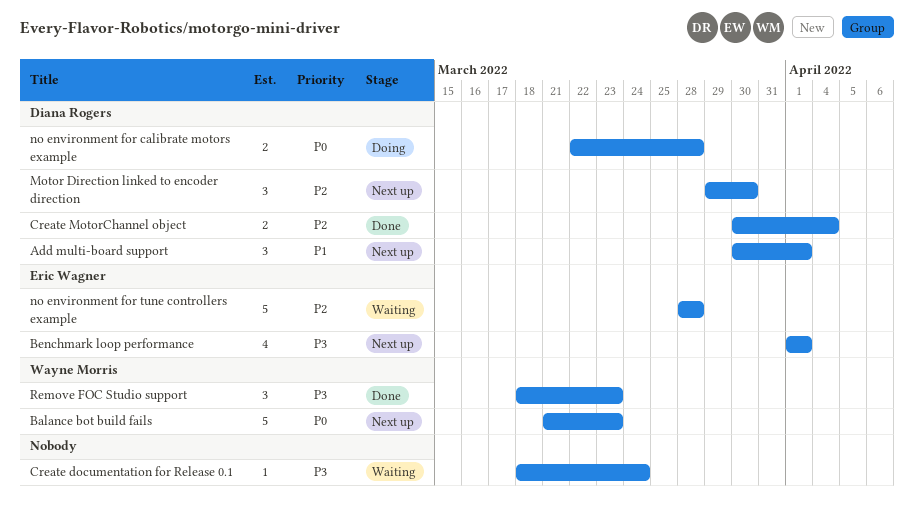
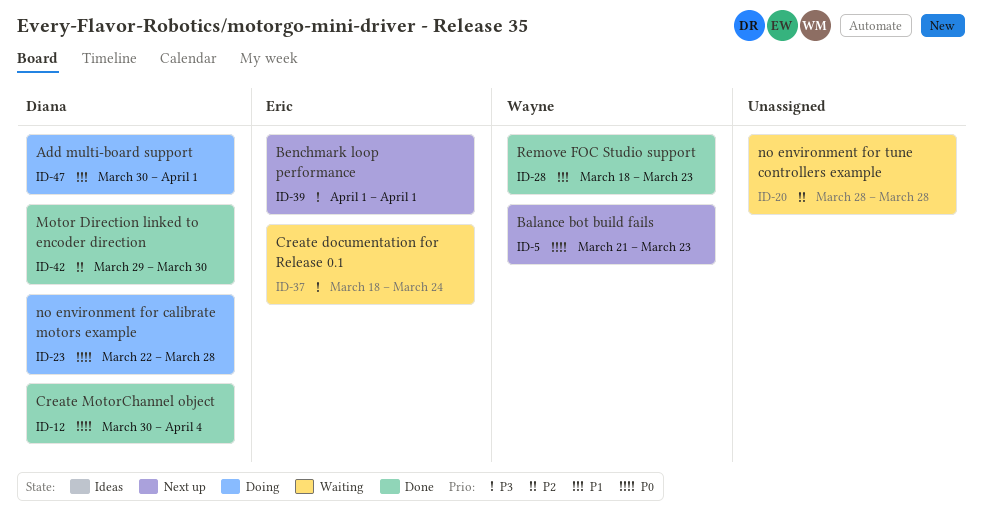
Add multi-board support, status: Next up -> Doing
Create documentation for Release 0.1, owner: none -> Eric Wagner
Create MotorChannel object, priority: P2 -> P0
Motor Direction linked to encoder direction, status: Next up -> Done
no environment for tune controllers example, owner: Eric Wagner -> none
Remove FOC Studio support, priority: P3 -> P1

